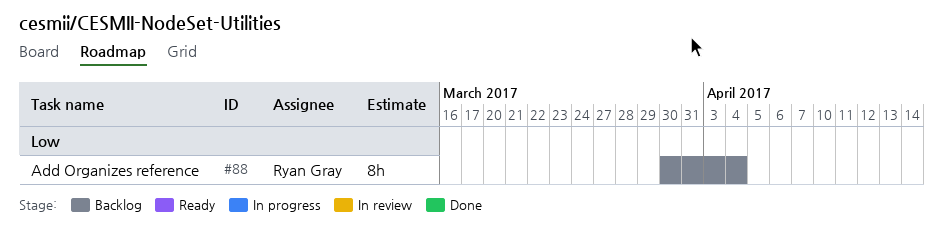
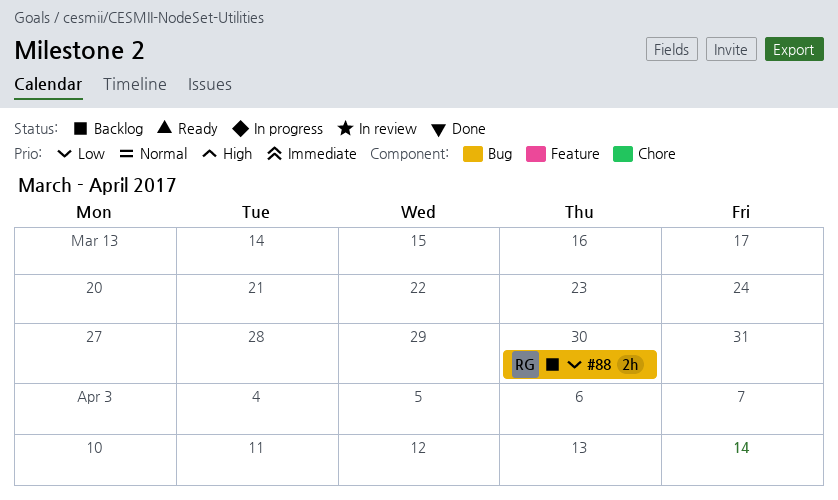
#88, estimate: 8h -> 2h
#88, due: Apr 4 -> Mar 30

